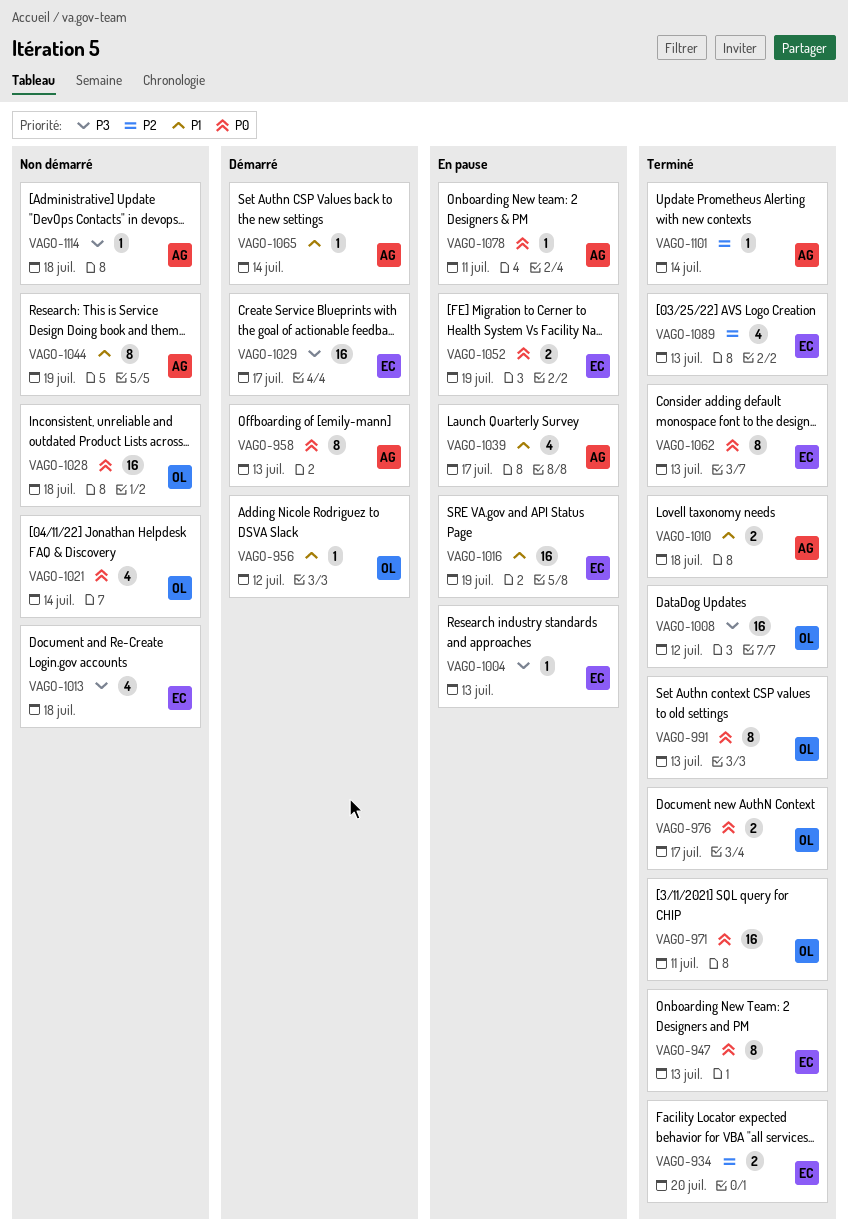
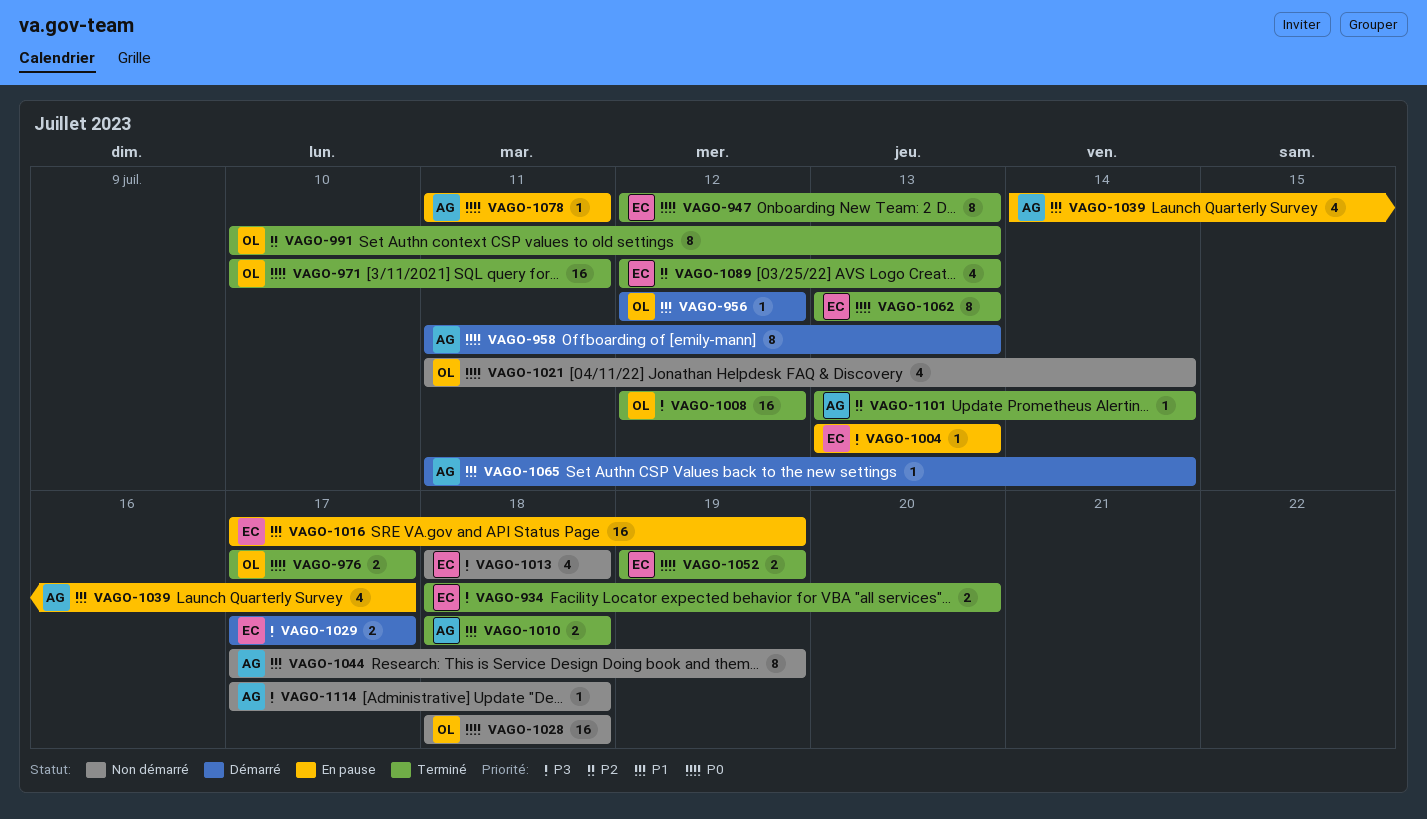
VAGO-934, priority: P2 -> P3
VAGO-991, priority: P0 -> P2
VAGO-1029, estimate: 16 -> 2
VAGO-1052, status: En pause -> Terminé

